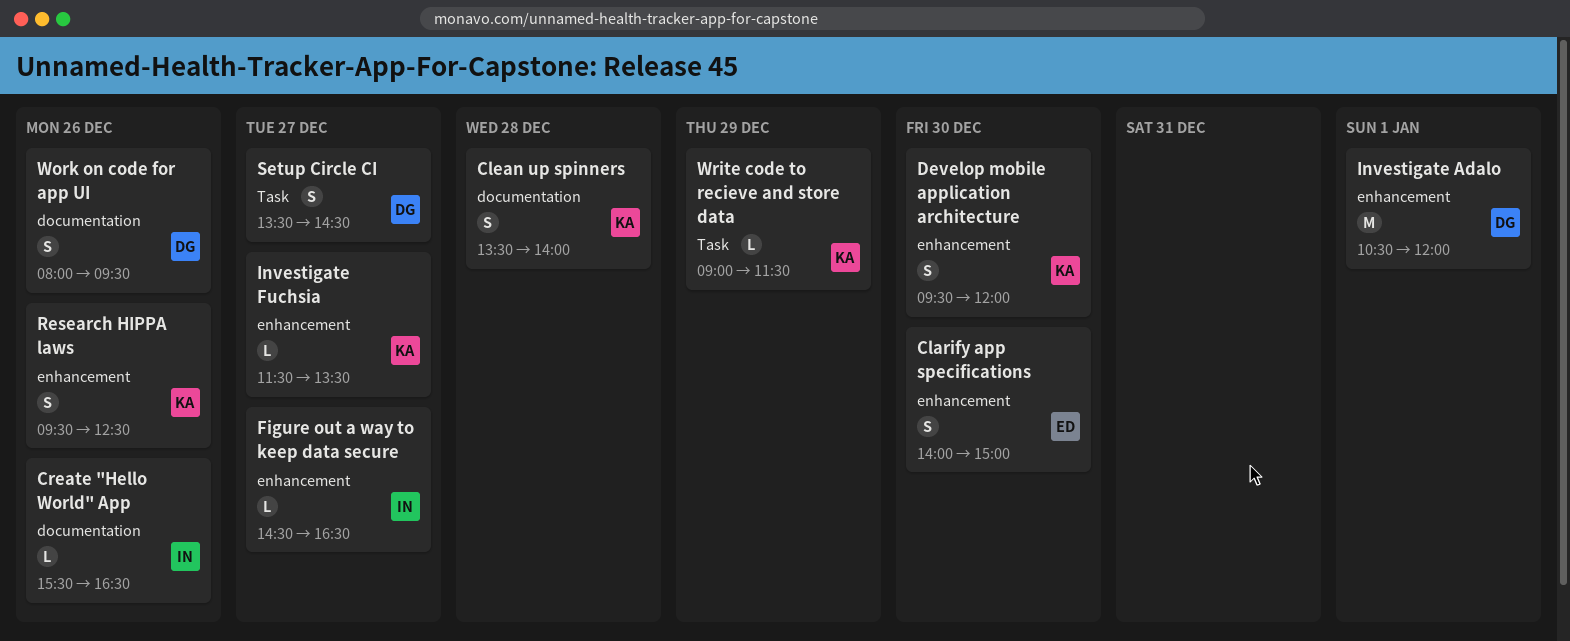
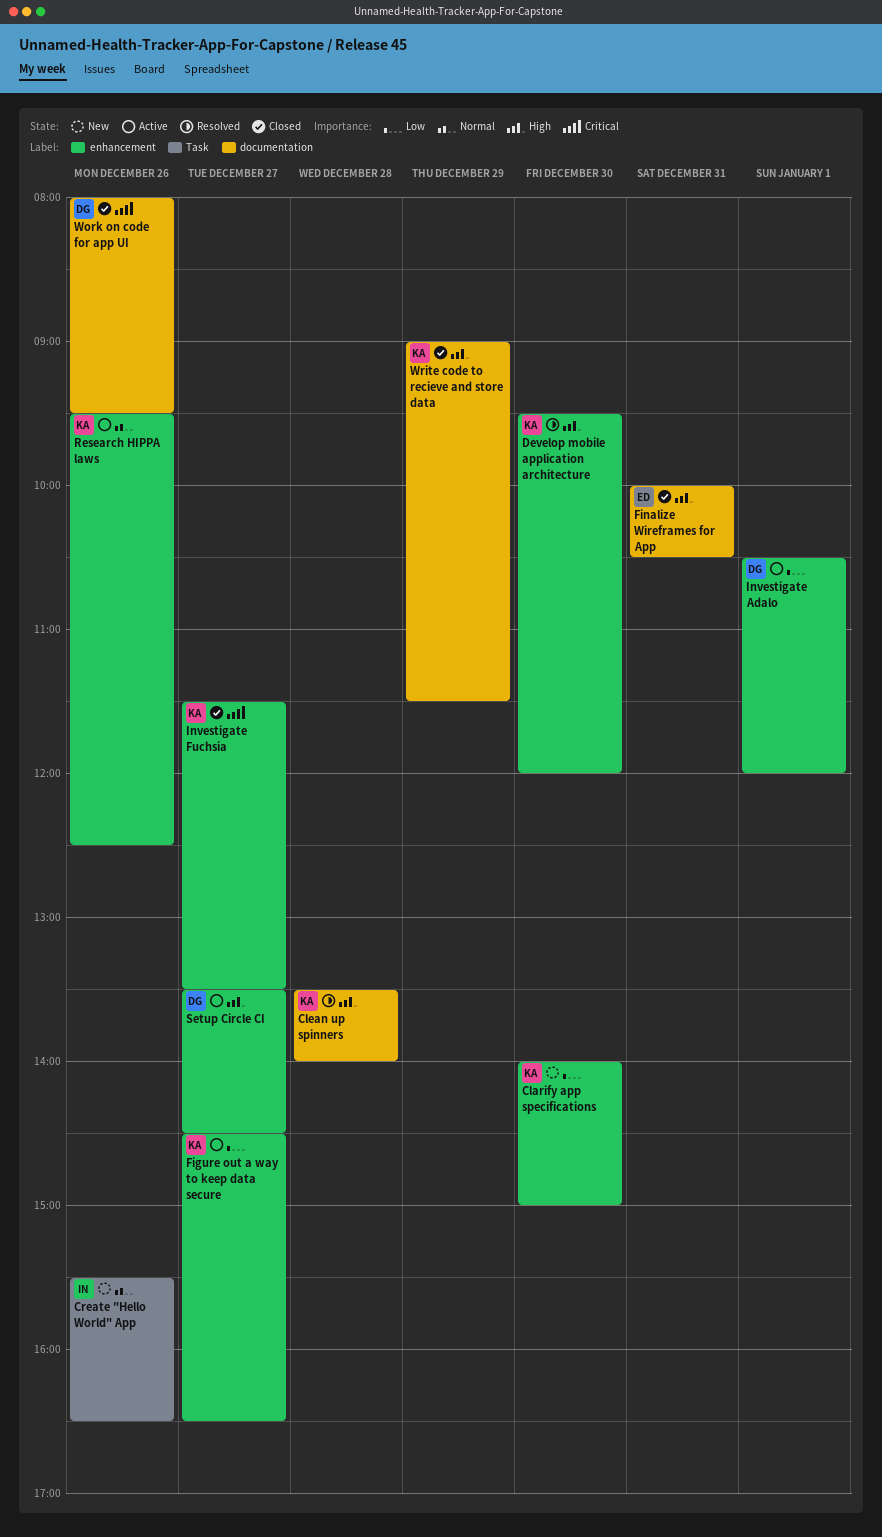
Clarify app specifications, owner: ED -> KA
Create "Hello World" App, label: documentation -> Task
Figure out a way to keep data secure, owner: IN -> KA
Finalize Wireframes for App: none -> present
Setup Circle CI, label: Task -> enhancement
Write code to recieve and store data, label: Task -> documentation

